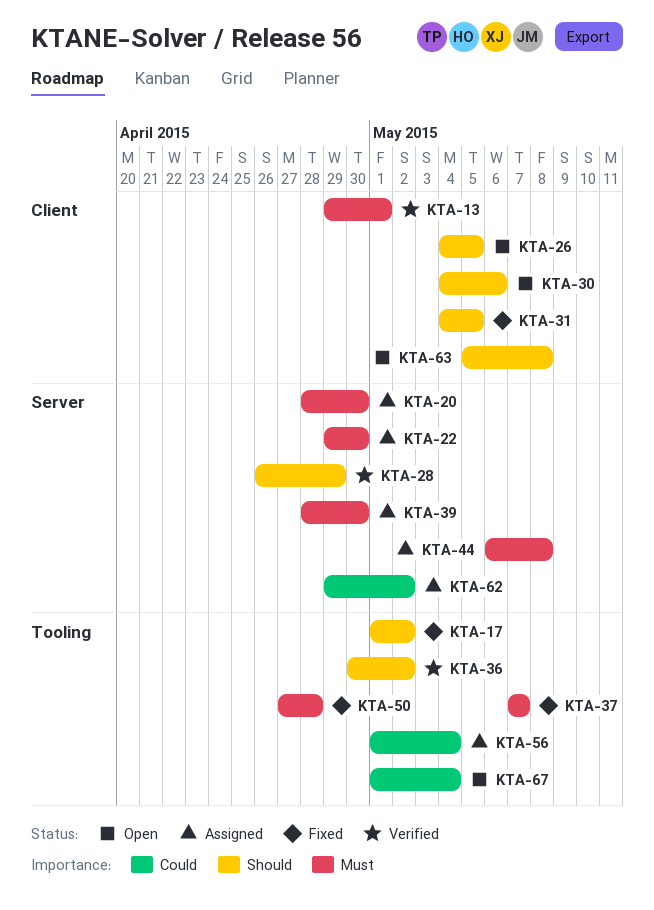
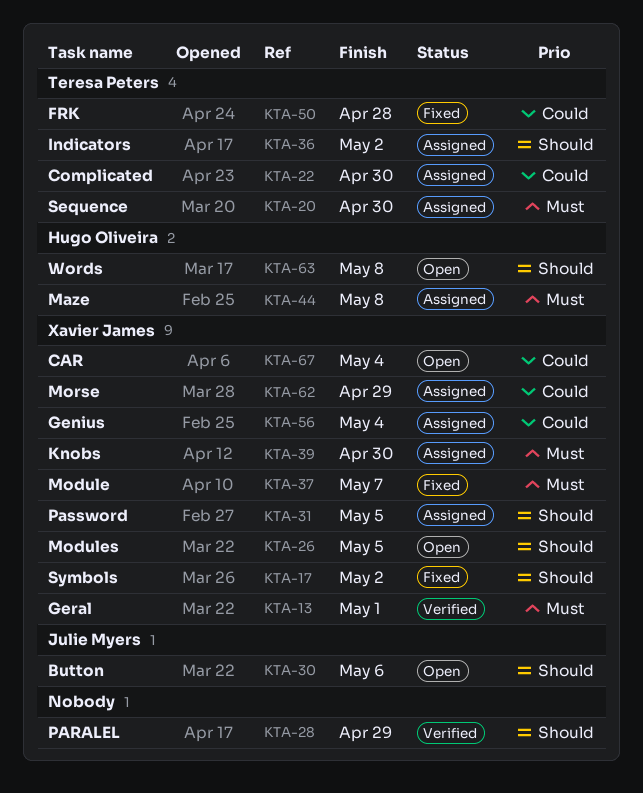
KTA-22, priority: Must -> Could
KTA-31, status: Fixed -> Assigned
KTA-36, status: Verified -> Assigned
KTA-50, priority: Must -> Could
KTA-62, due: May 2 -> Apr 29

